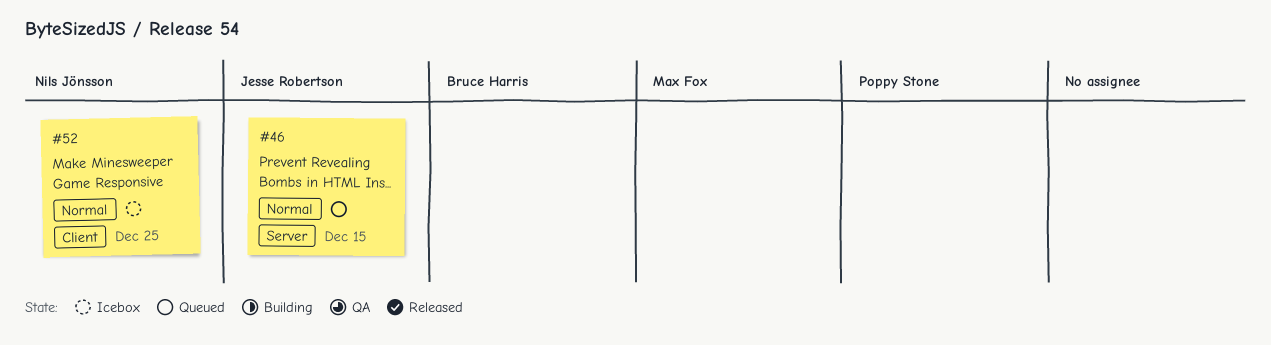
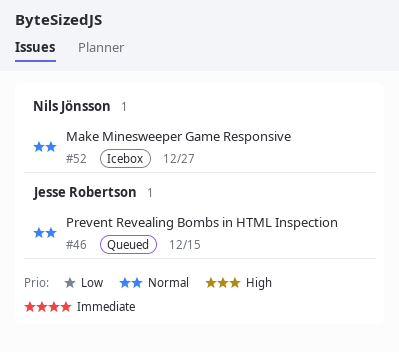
#52, due: Dec 25 -> Dec 27

